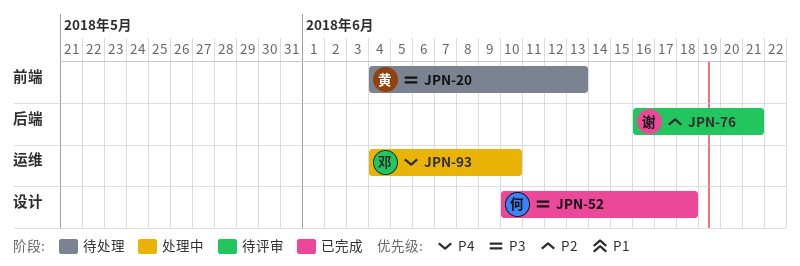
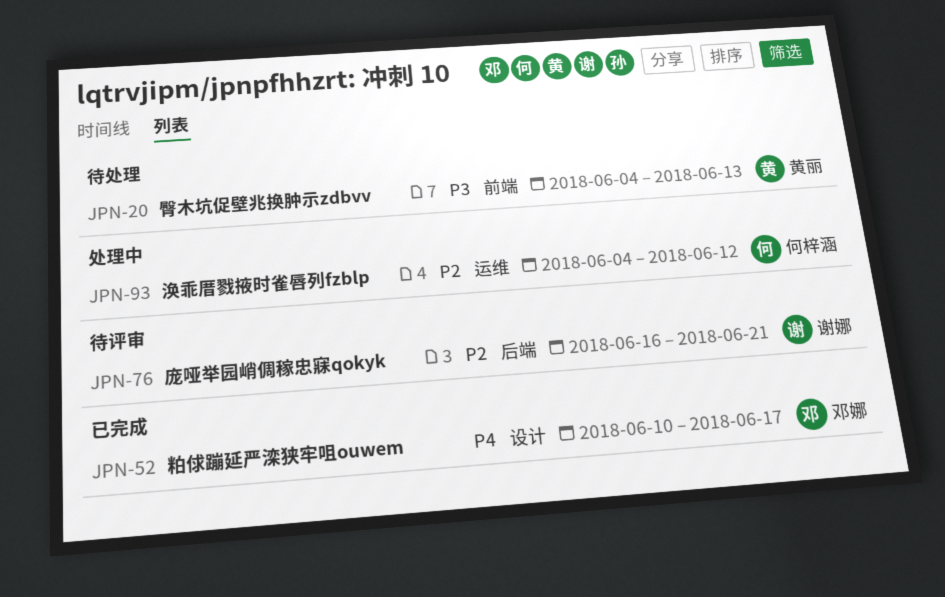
JPN-52, owner: 何梓涵 -> 邓娜
JPN-52, priority: P3 -> P4
JPN-52, due: Jun 18 -> Jun 17
JPN-93, owner: 邓娜 -> 何梓涵
JPN-93, priority: P4 -> P2
JPN-93, due: Jun 10 -> Jun 12

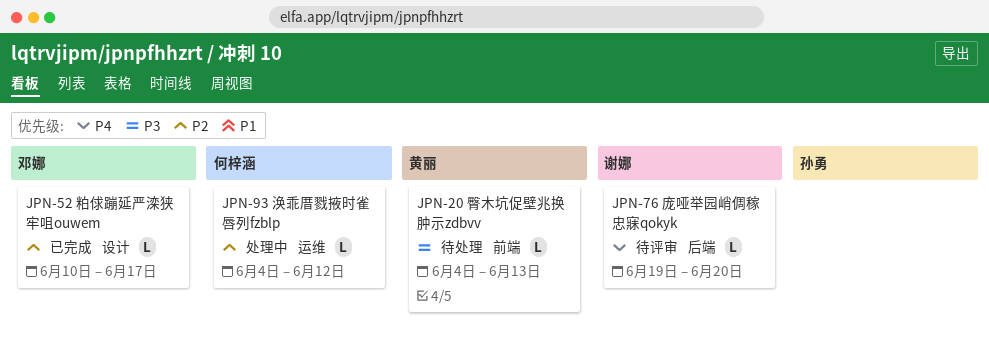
JPN-52, priority: P4 -> P2
JPN-76, priority: P2 -> P4
JPN-76, start: Jun 16 -> Jun 19
JPN-76, due: Jun 21 -> Jun 20

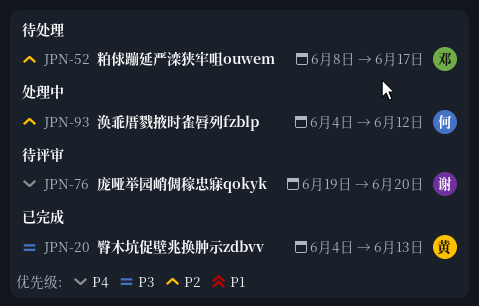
JPN-20, status: 待处理 -> 已完成
JPN-52, status: 已完成 -> 待处理
JPN-52, start: Jun 10 -> Jun 8

